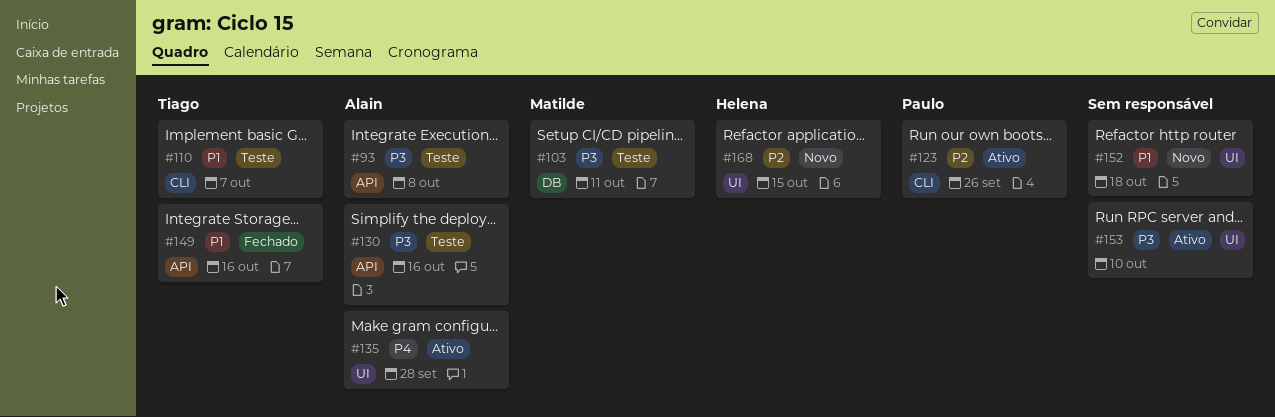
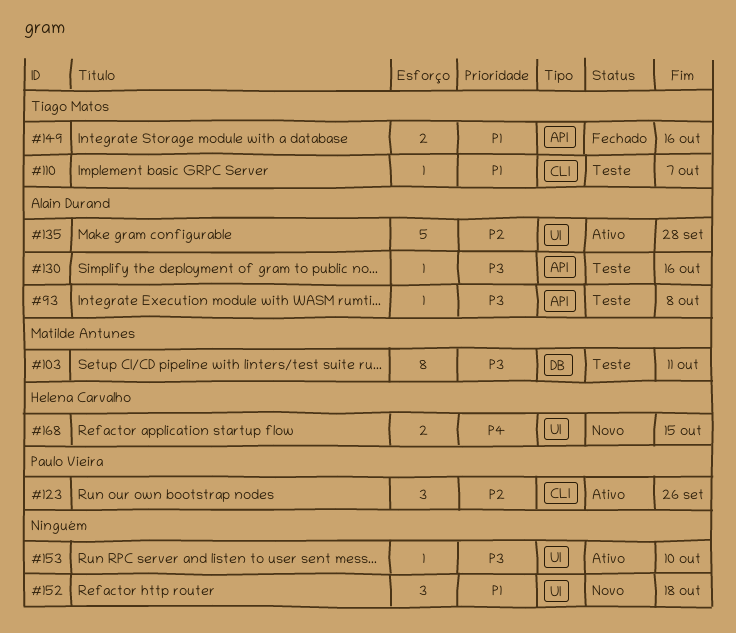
#135, priority: P4 -> P2
#168, priority: P2 -> P4

